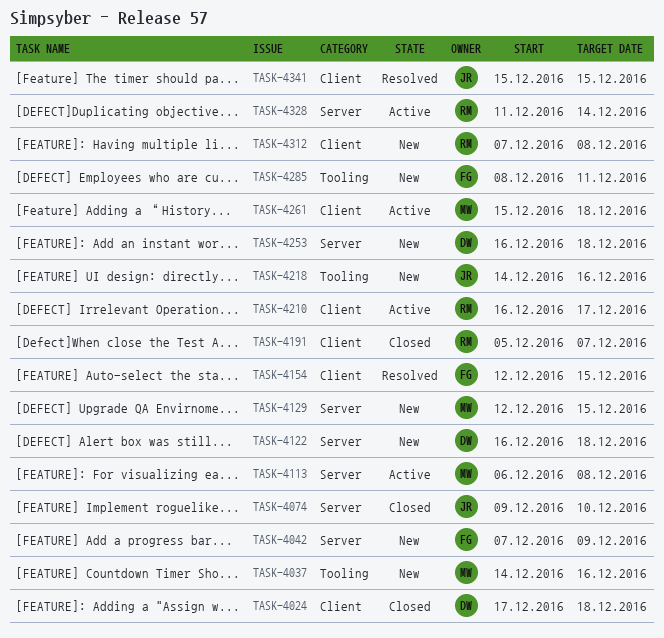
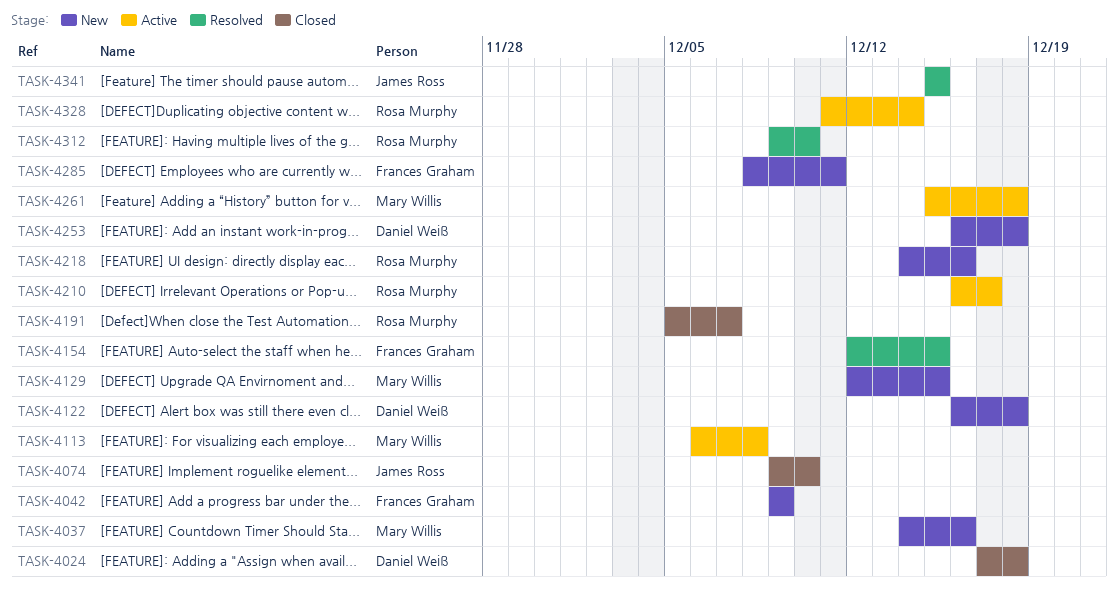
TASK-4042, start: Dec 7 -> Dec 9
TASK-4218, owner: James Ross -> Rosa Murphy
TASK-4312, status: New -> Resolved
TASK-4312, start: Dec 7 -> Dec 9
TASK-4312, due: Dec 8 -> Dec 10

